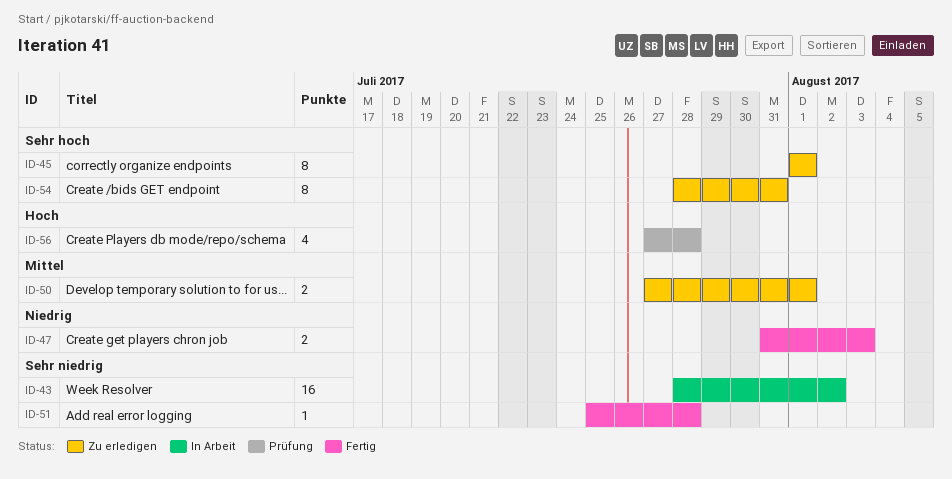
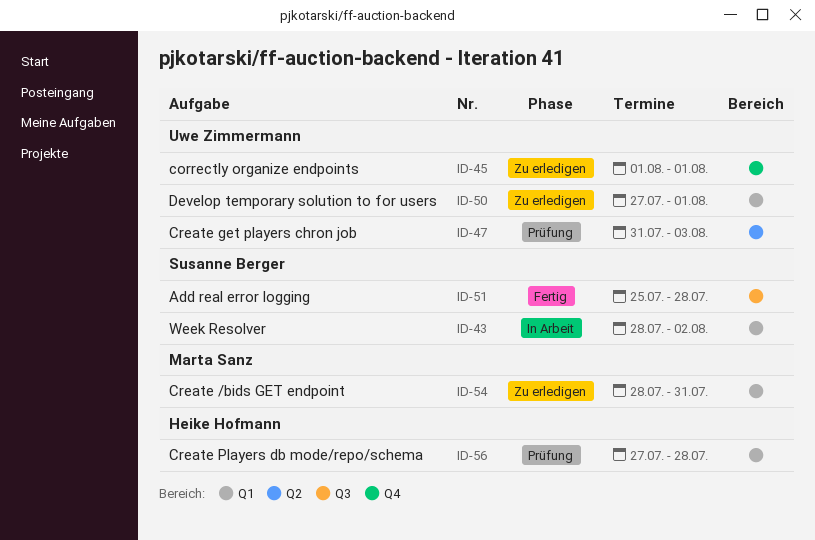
ID-47, status: Fertig -> Prüfung

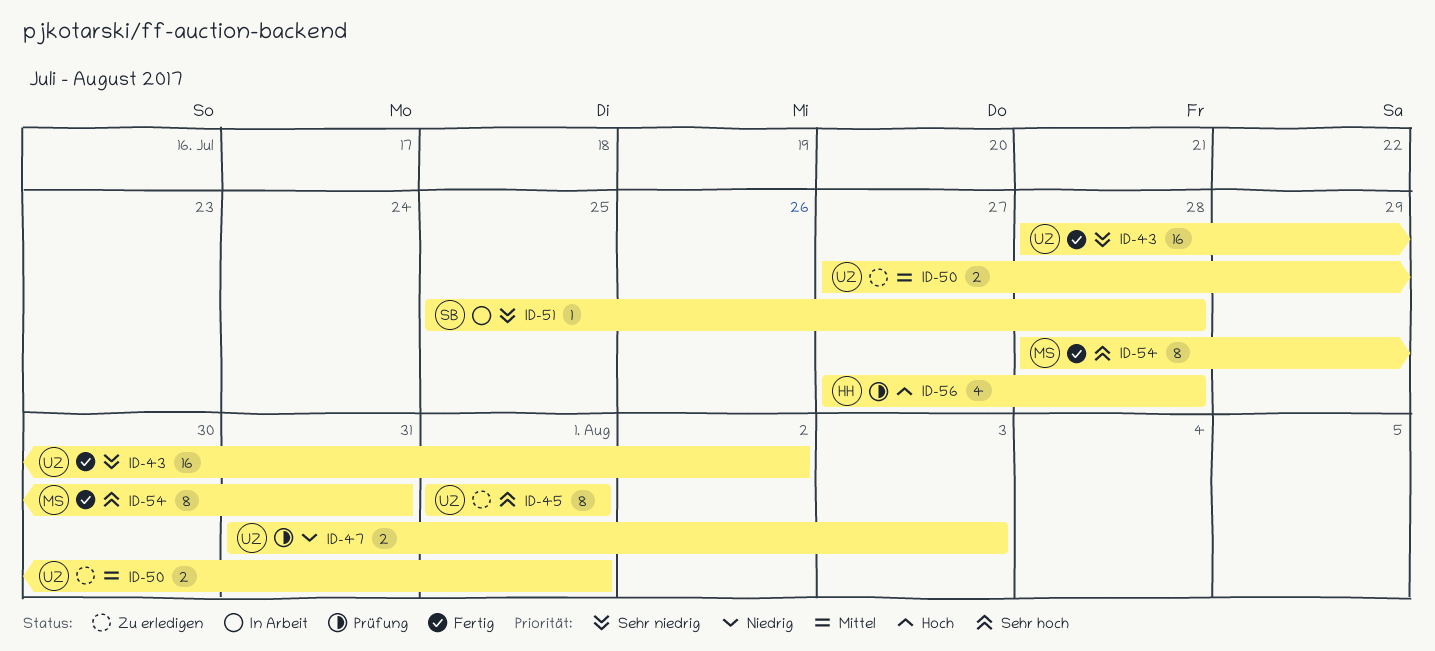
ID-43, status: In Arbeit -> Fertig
ID-43, owner: Susanne Berger -> Uwe Zimmermann
ID-51, status: Fertig -> In Arbeit
ID-54, status: Zu erledigen -> Fertig

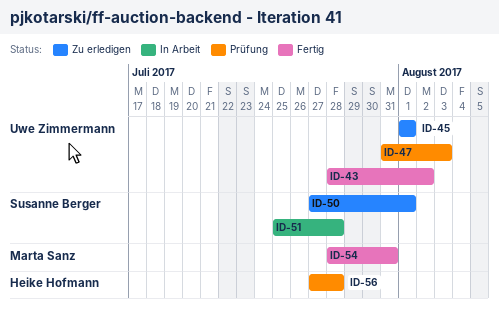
ID-50, owner: Uwe Zimmermann -> Susanne Berger

